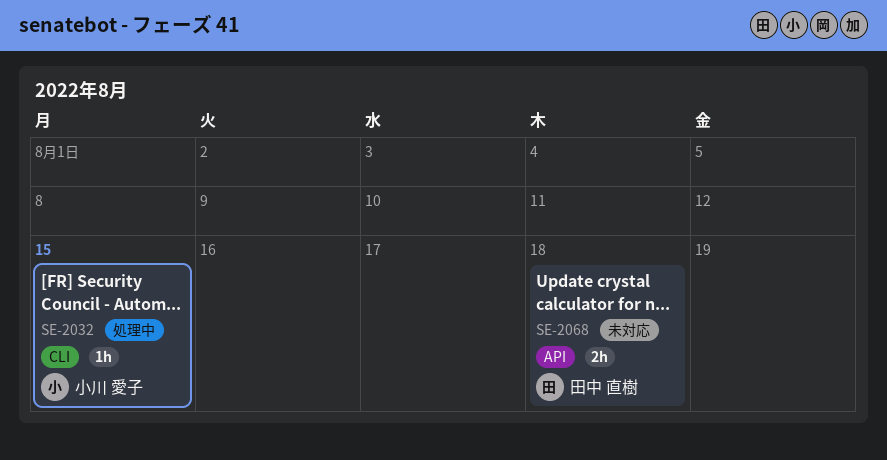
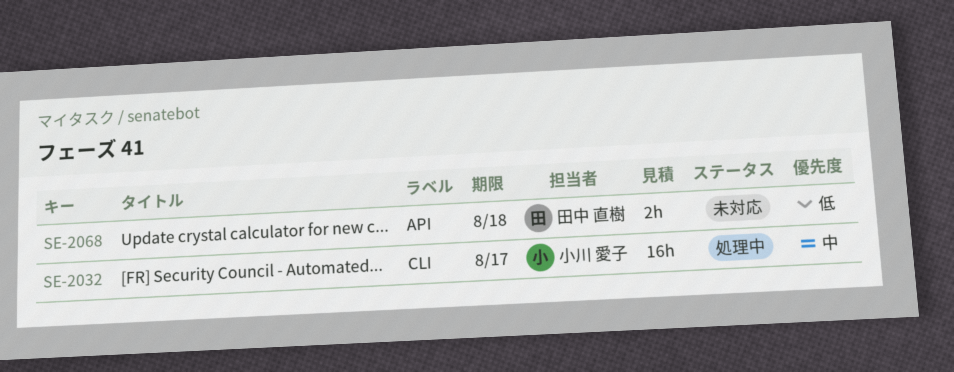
SE-2032, estimate: 1h -> 16h
SE-2032, due: Aug 15 -> Aug 17

